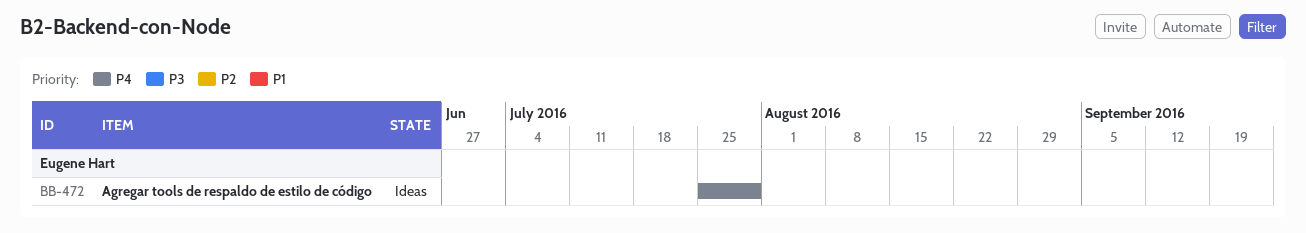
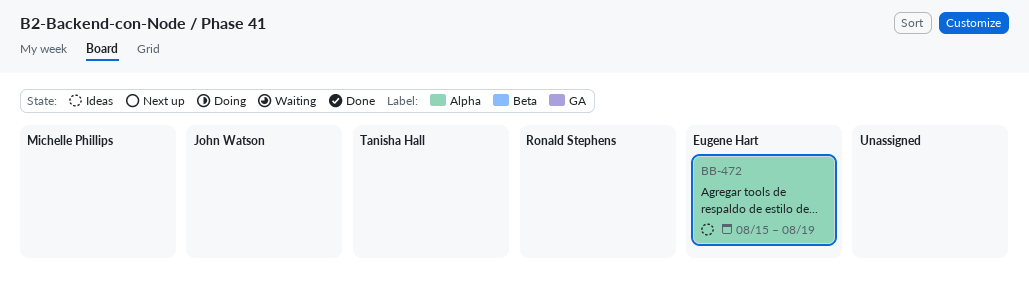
BB-472, start: Jul 25 -> Aug 15
BB-472, due: Jul 29 -> Aug 19

